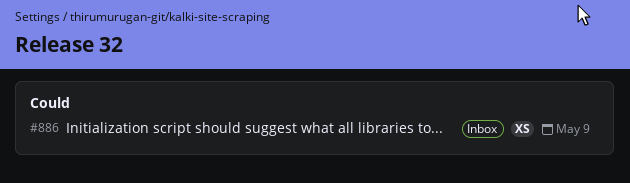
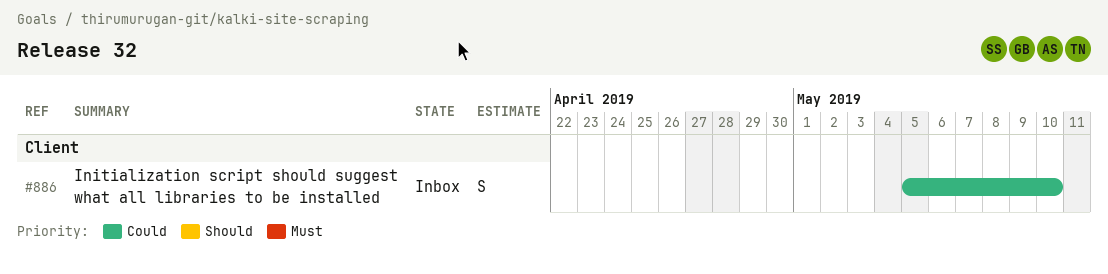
#886, estimate: XS -> S
#886, due: May 9 -> May 10

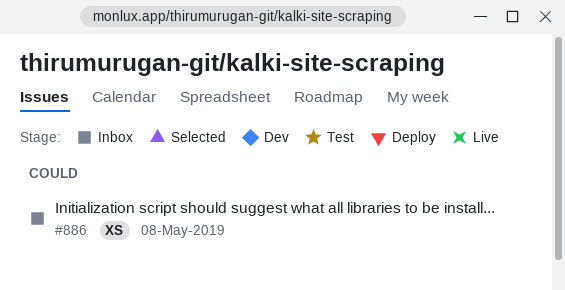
#886, estimate: S -> XS
#886, due: May 10 -> May 8

